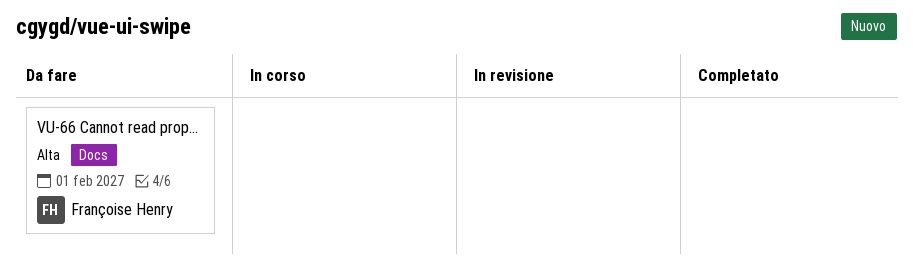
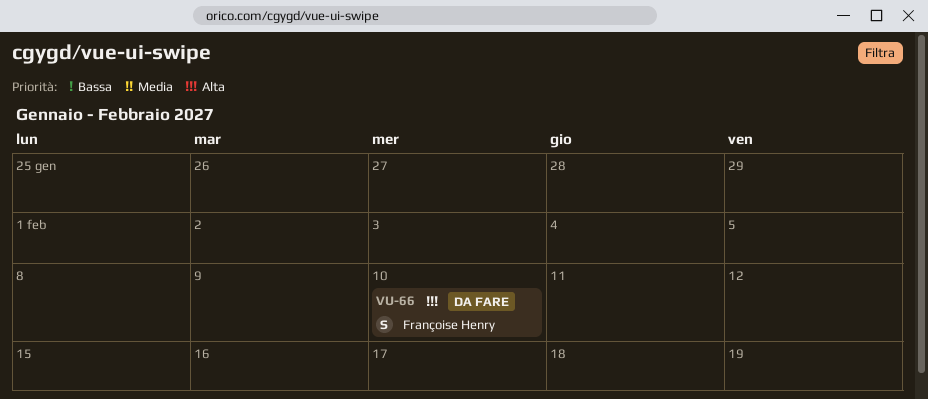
VU-66, due: Feb 1 -> Feb 10

